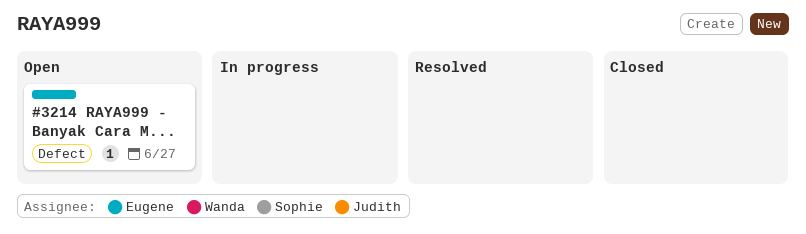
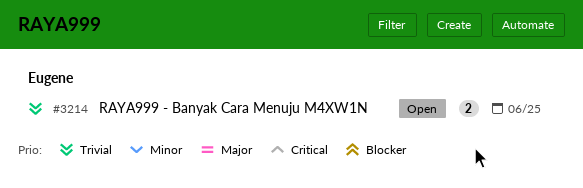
#3214, estimate: 1 -> 2
#3214, due: Jun 27 -> Jun 25

